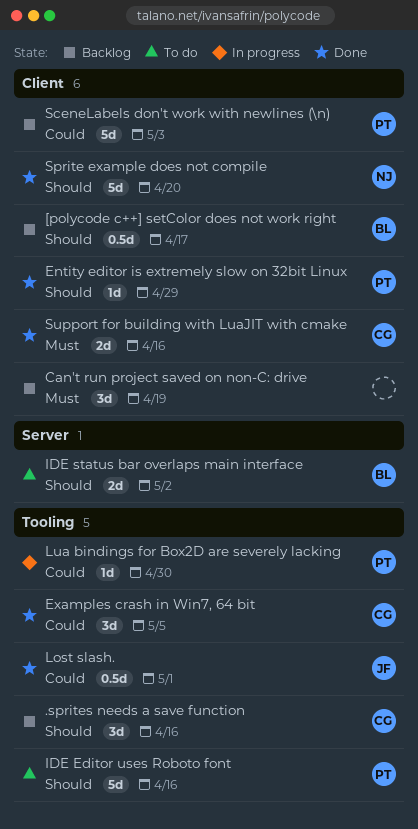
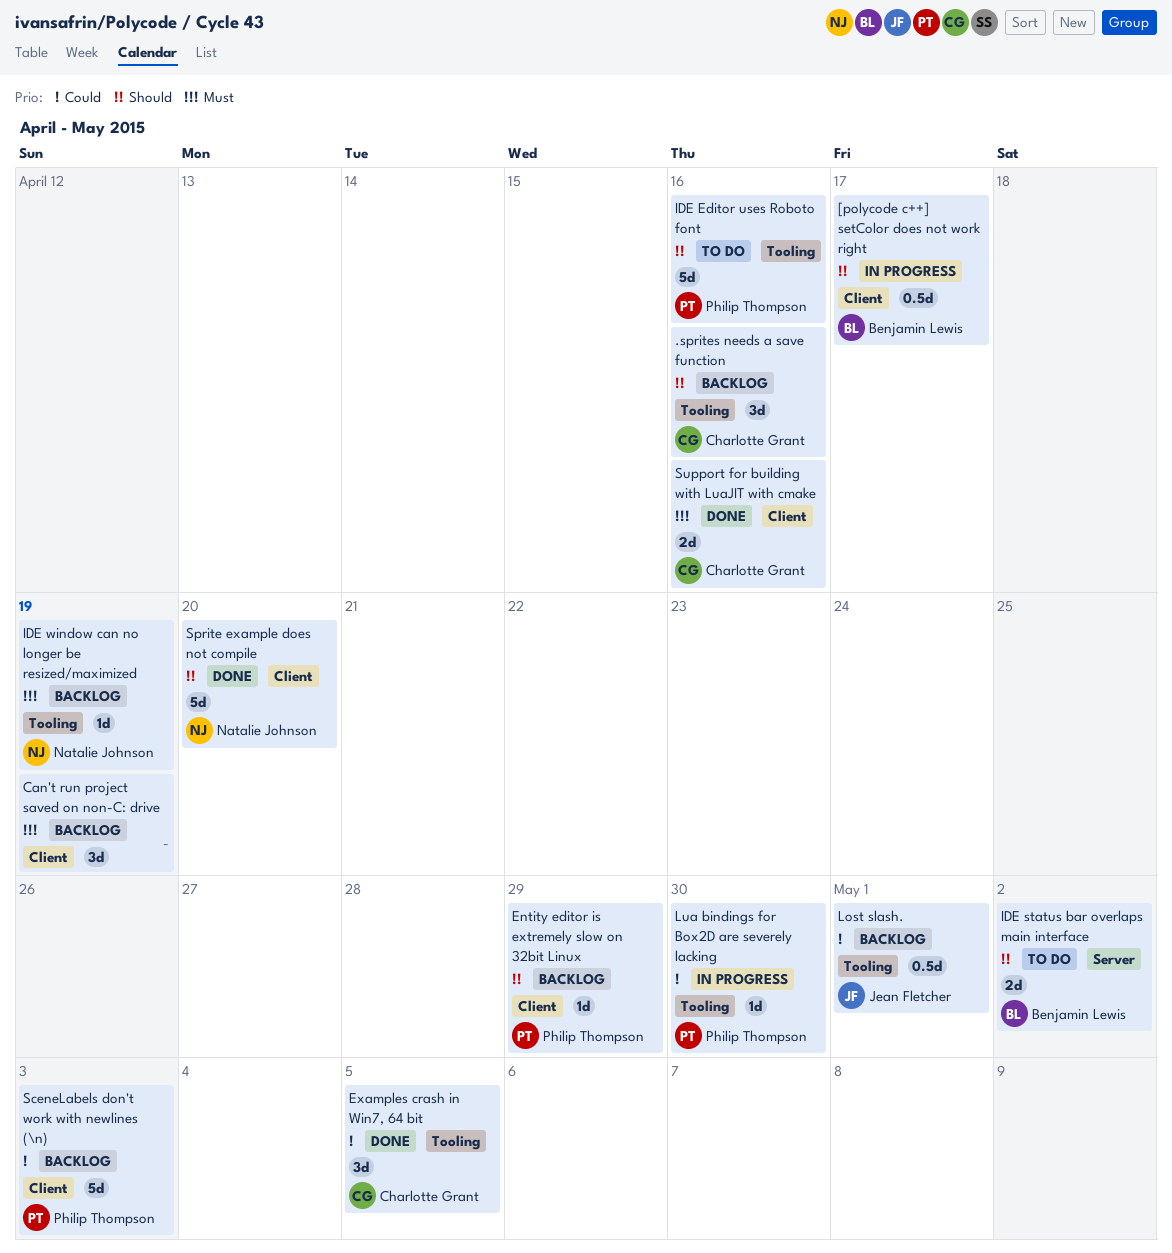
[polycode c++] setColor does not work right, status: Backlog -> In progress
Entity editor is extremely slow on 32bit Linux, status: Done -> Backlog
IDE window can no longer be resized/maximized: none -> present
Lost slash., status: Done -> Backlog

